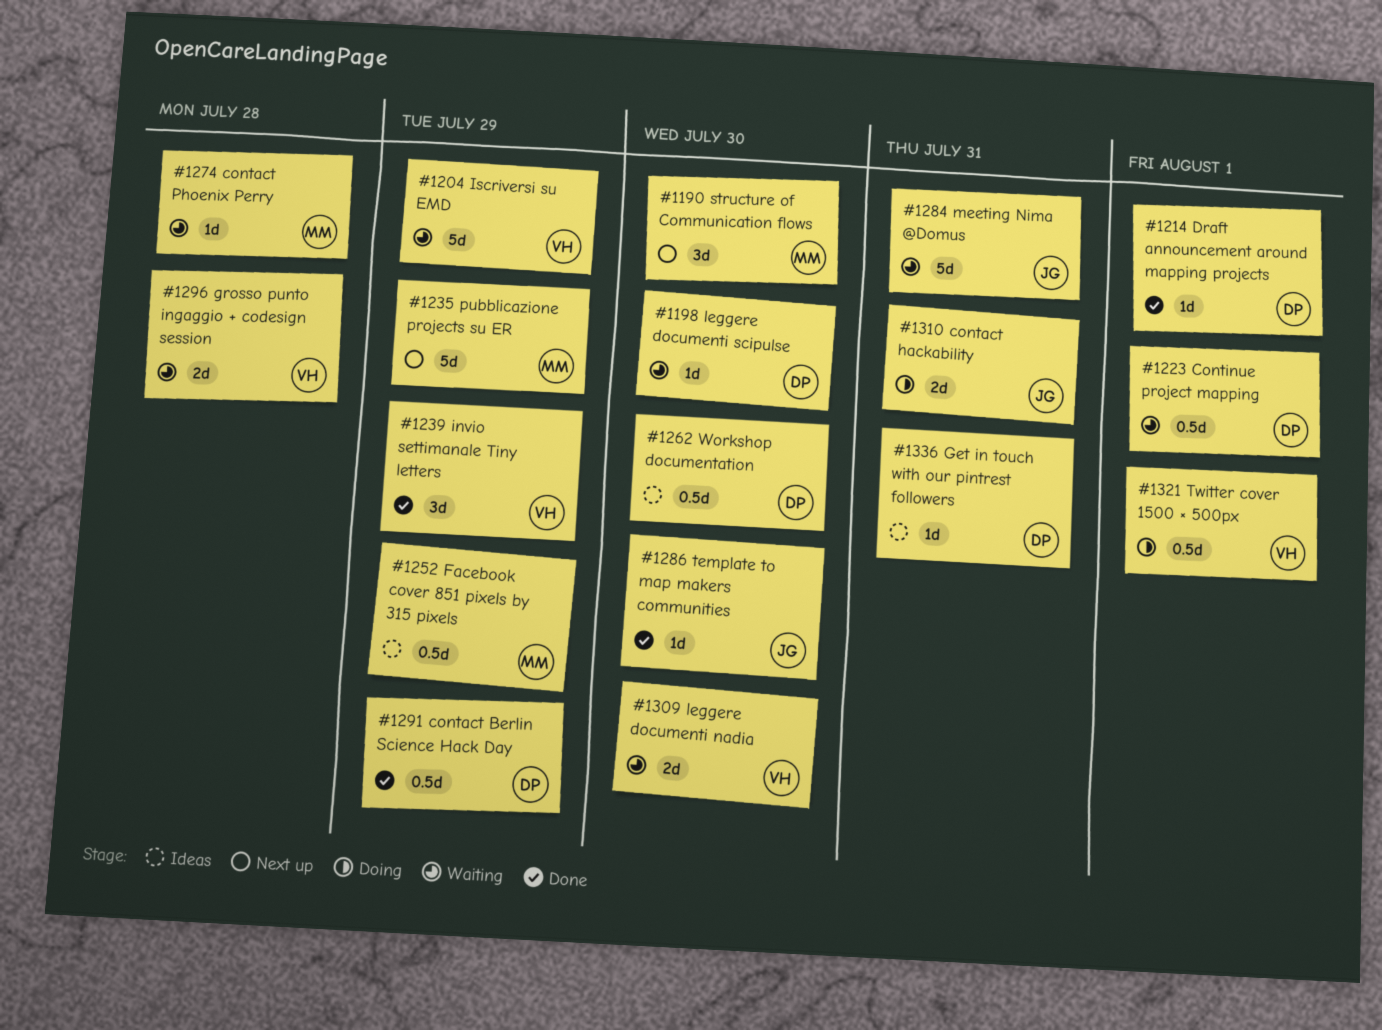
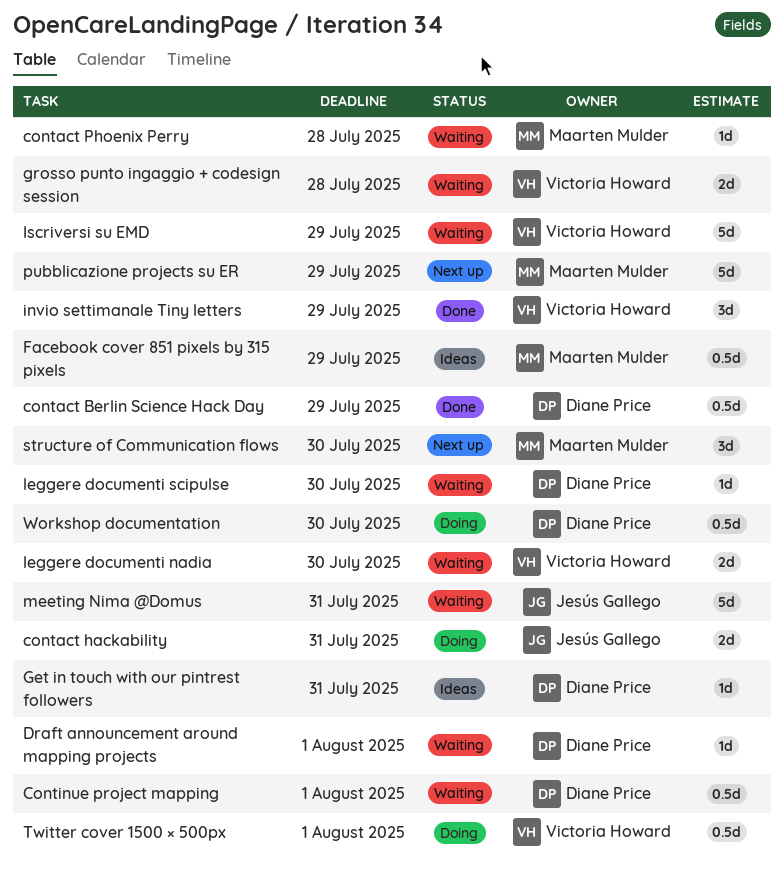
Draft announcement around mapping projects, status: Done -> Waiting
template to map makers communities: present -> none
Workshop documentation, status: Ideas -> Doing

